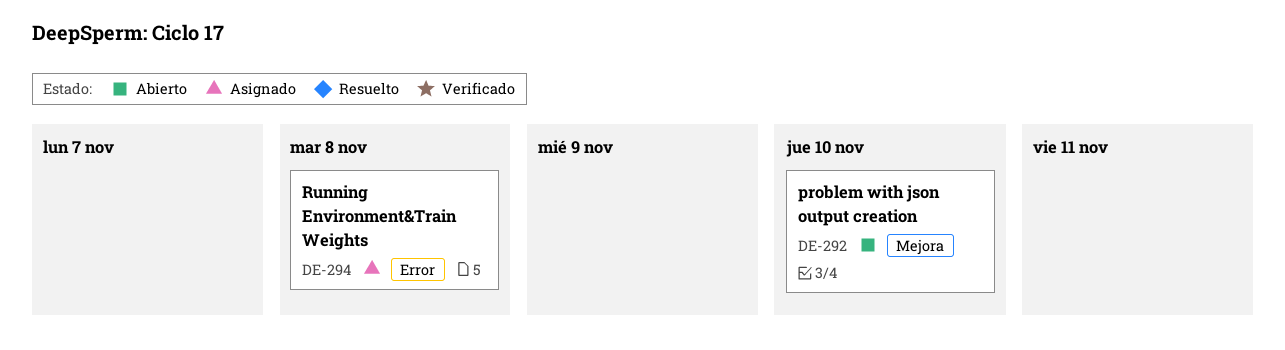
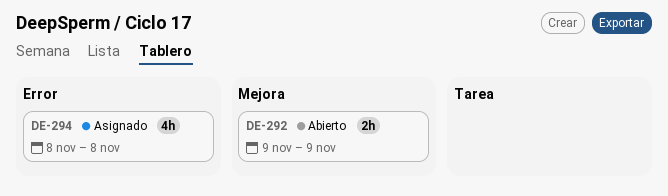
DE-292, due: Nov 10 -> Nov 9

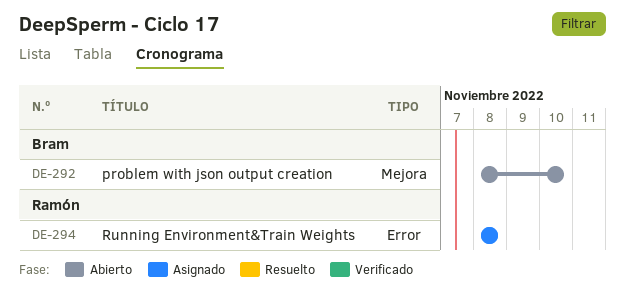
DE-292, start: Nov 9 -> Nov 8
DE-292, due: Nov 9 -> Nov 10

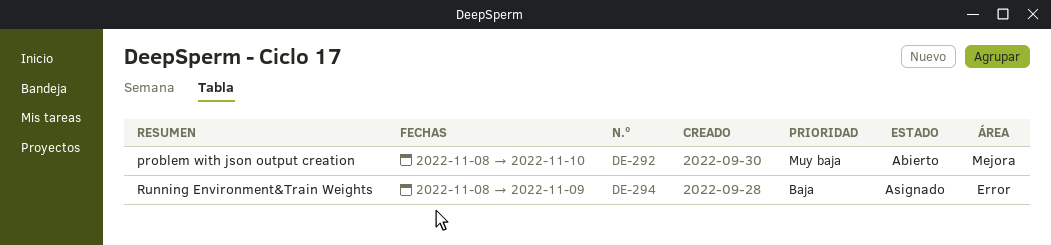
DE-294, due: Nov 8 -> Nov 9

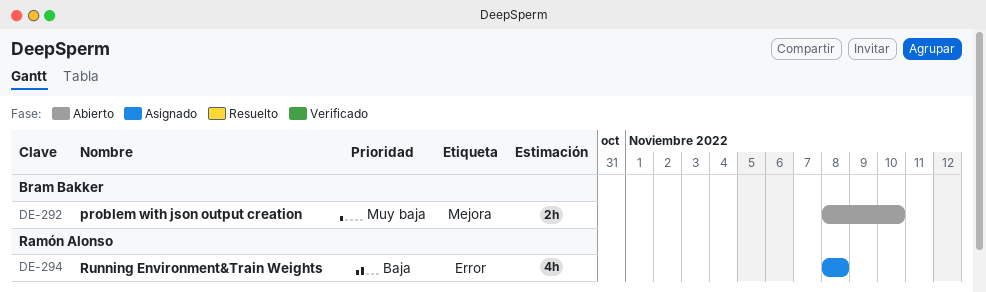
DE-294, due: Nov 9 -> Nov 8

